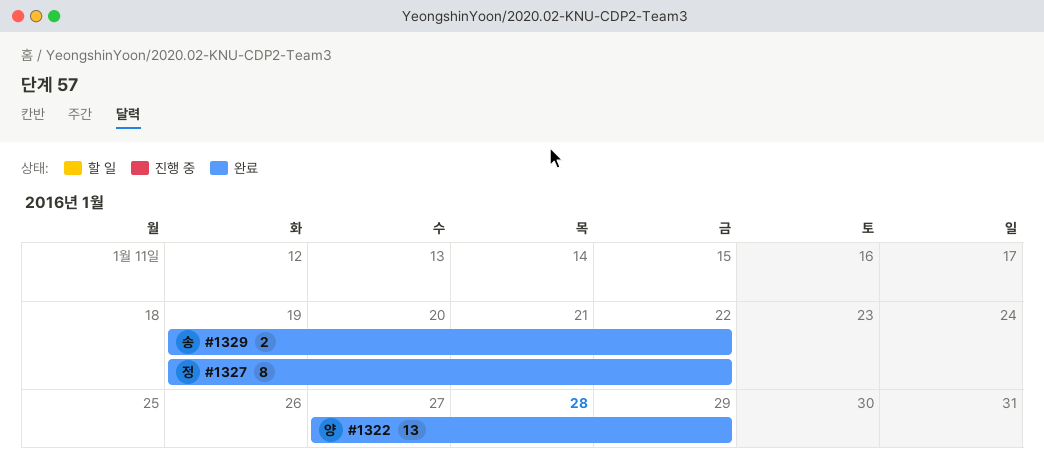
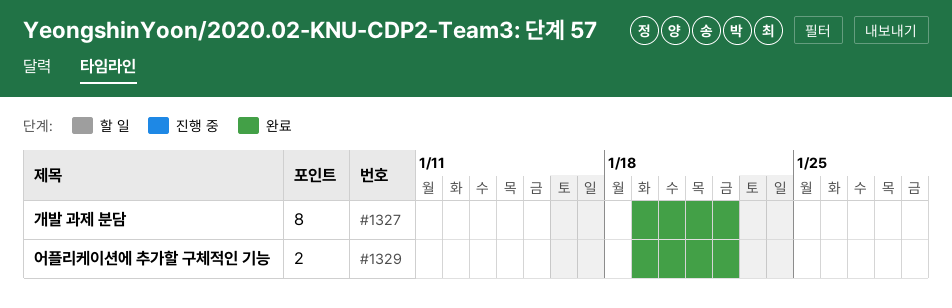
#1322: present -> none

